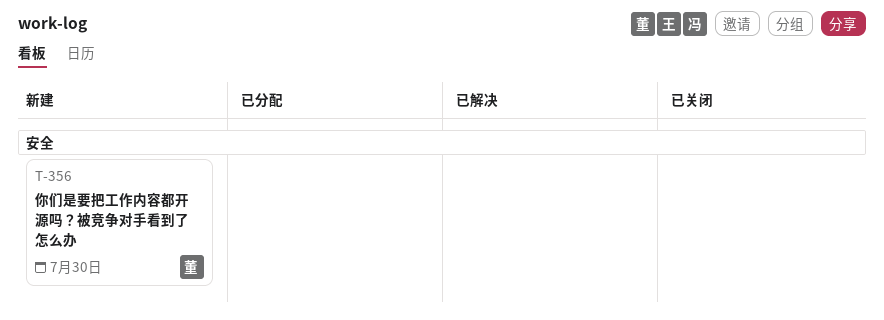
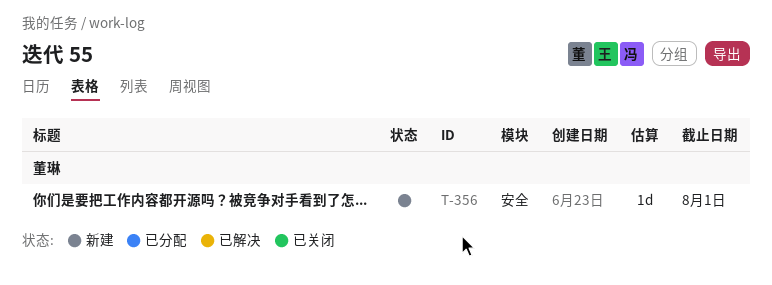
T-356, due: Jul 30 -> Aug 1

